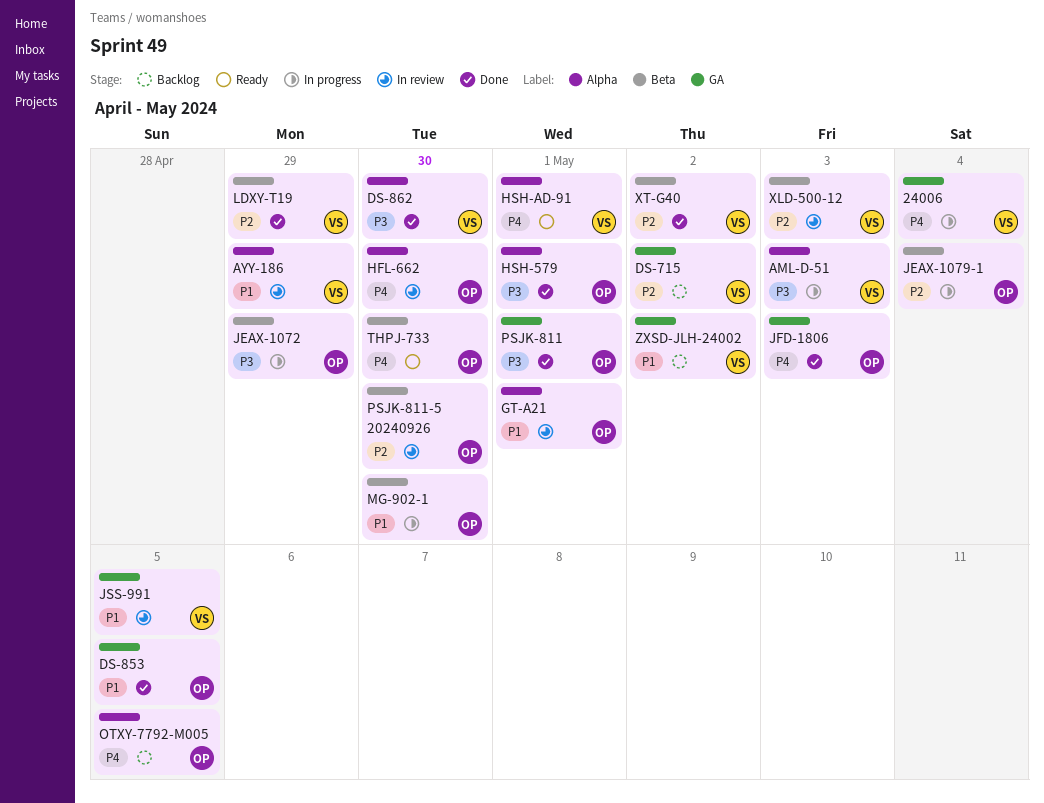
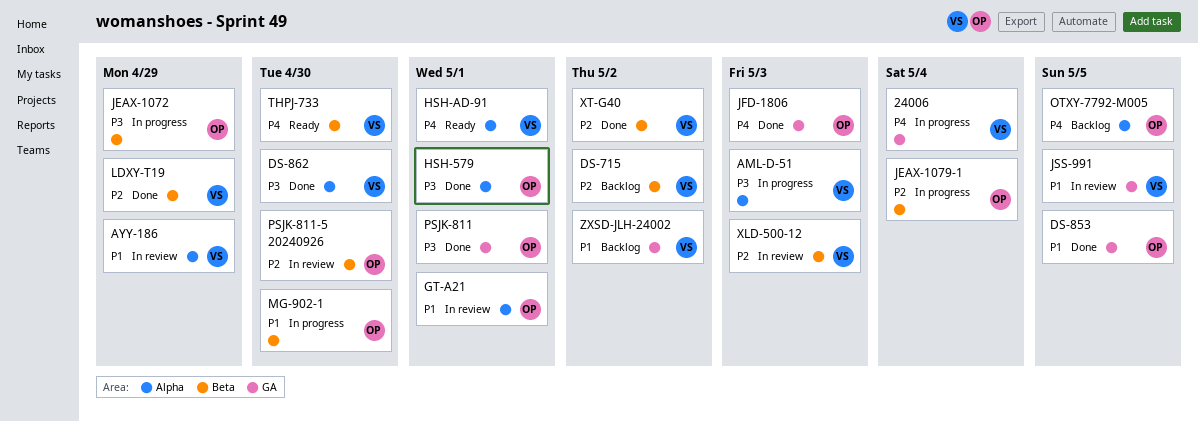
DS-715, label: GA -> Beta
HFL-662: present -> none
THPJ-733, owner: OP -> VS

